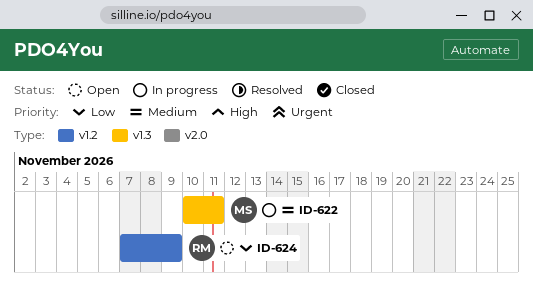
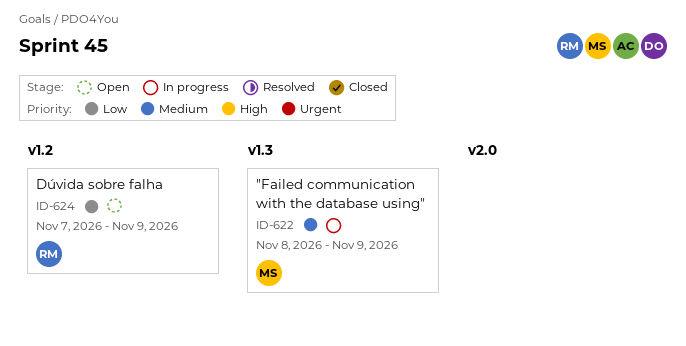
ID-622, start: Nov 10 -> Nov 8
ID-622, due: Nov 11 -> Nov 9

